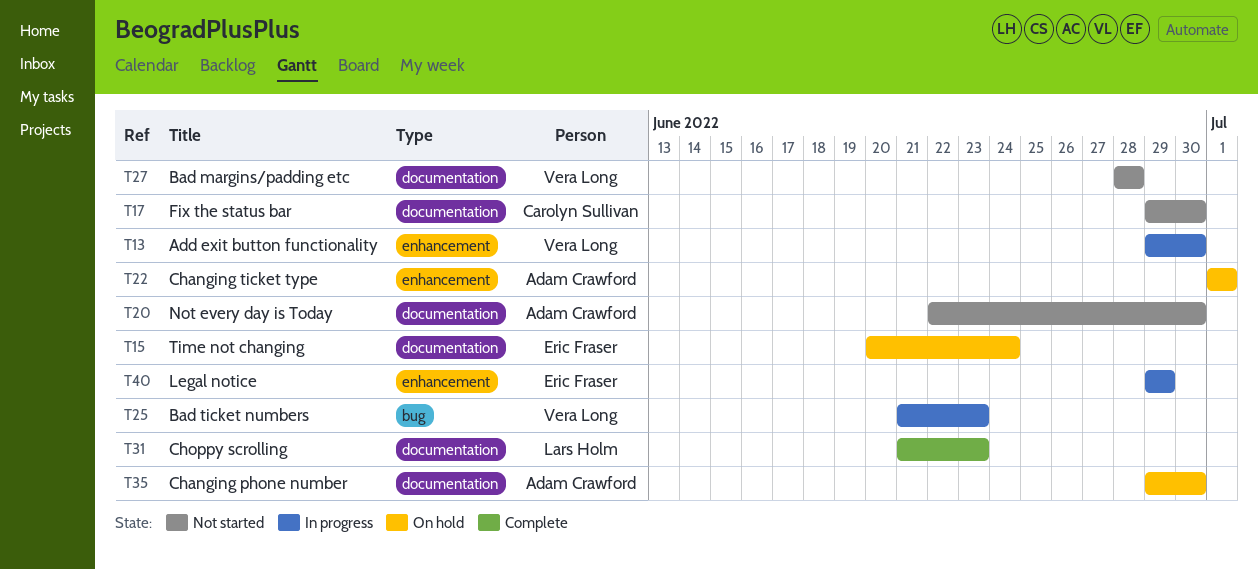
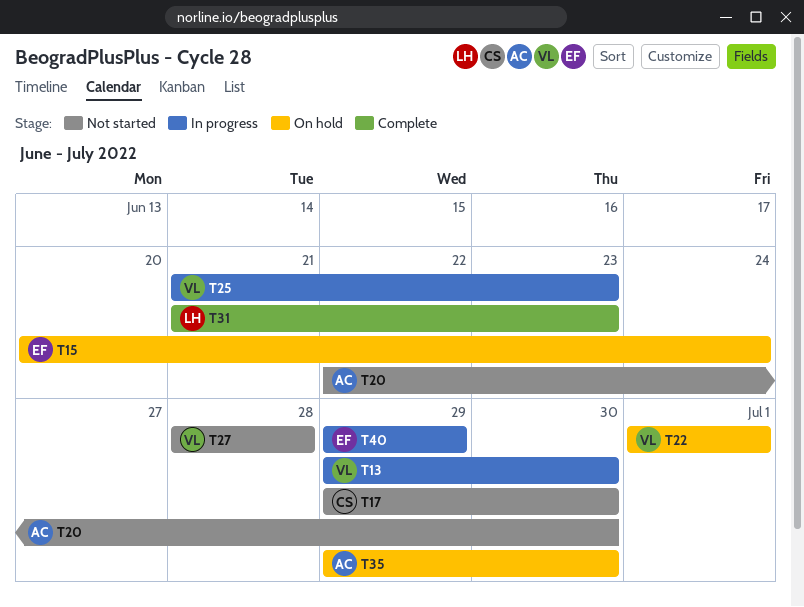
T22, owner: Adam Crawford -> Vera Long

